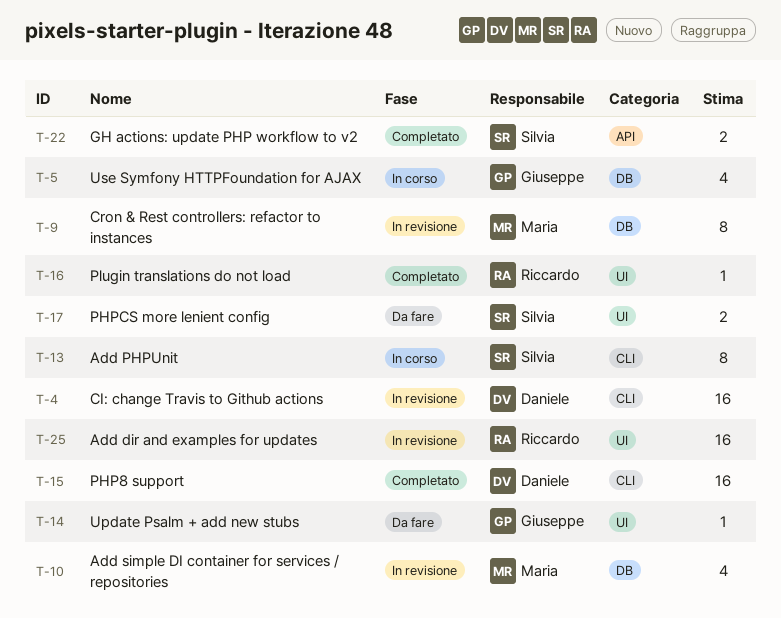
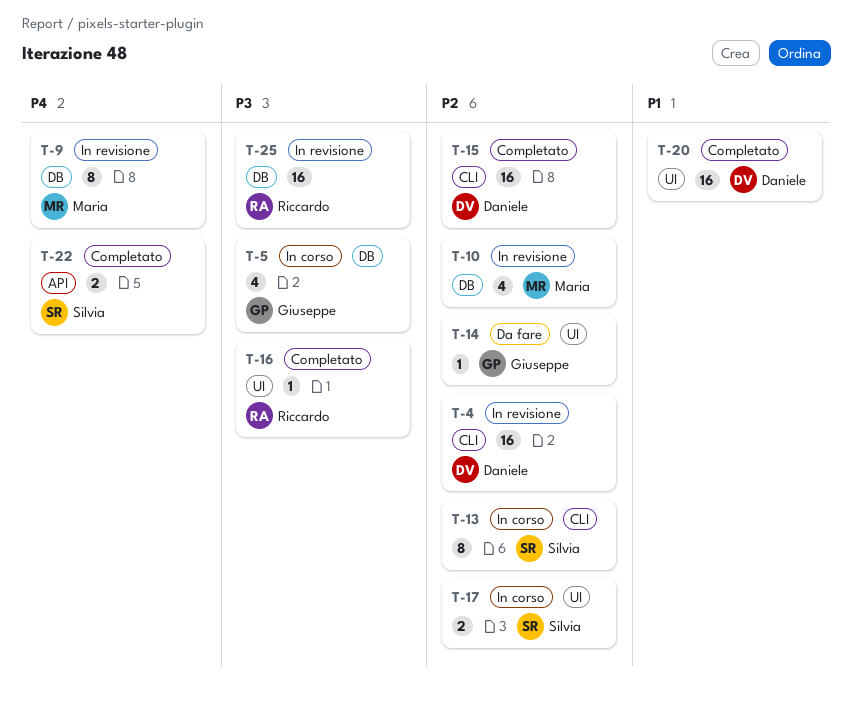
T-17, status: Da fare -> In corso
T-20: none -> present
T-25, label: UI -> DB

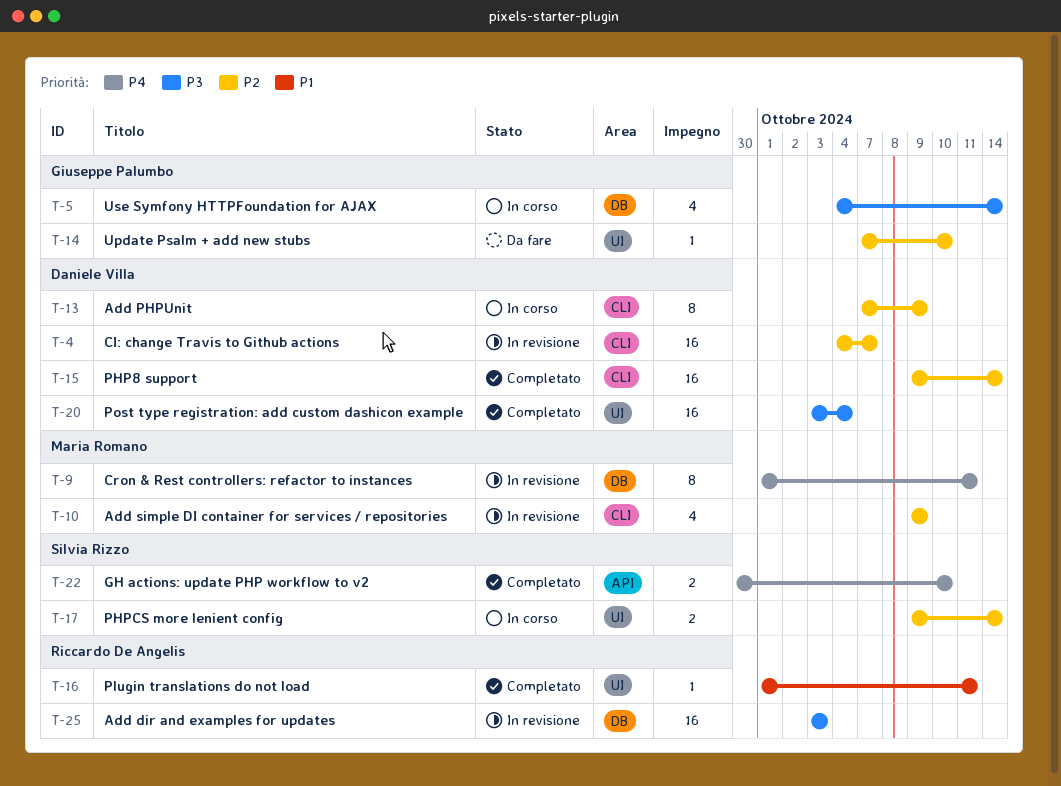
T-10, label: DB -> CLI
T-13, owner: Silvia Rizzo -> Daniele Villa
T-16, priority: P3 -> P1
T-20, priority: P1 -> P3

